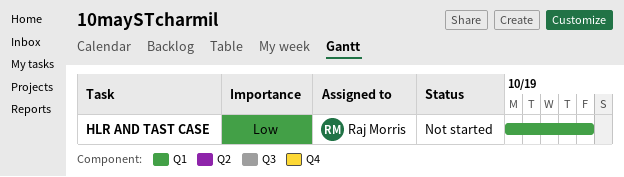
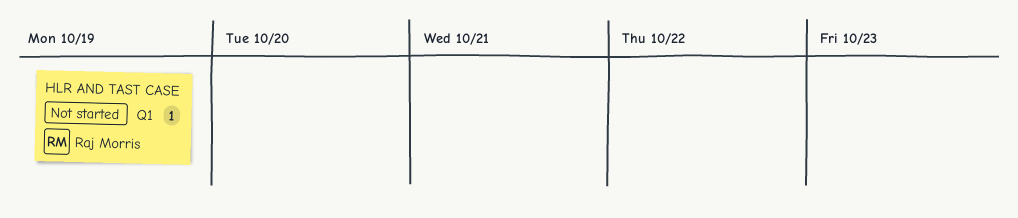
HLR AND TAST CASE, due: Oct 23 -> Oct 19

